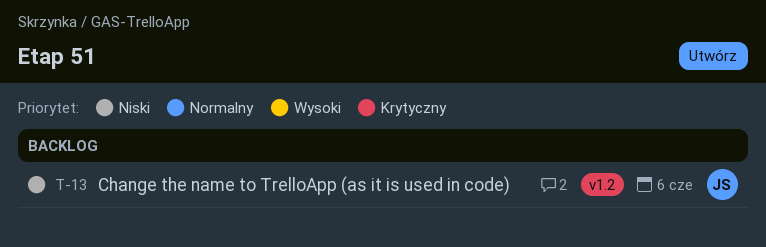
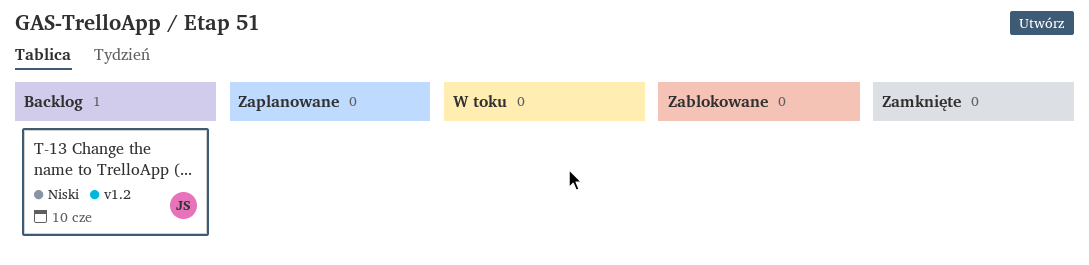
T-13, due: Jun 6 -> Jun 10

